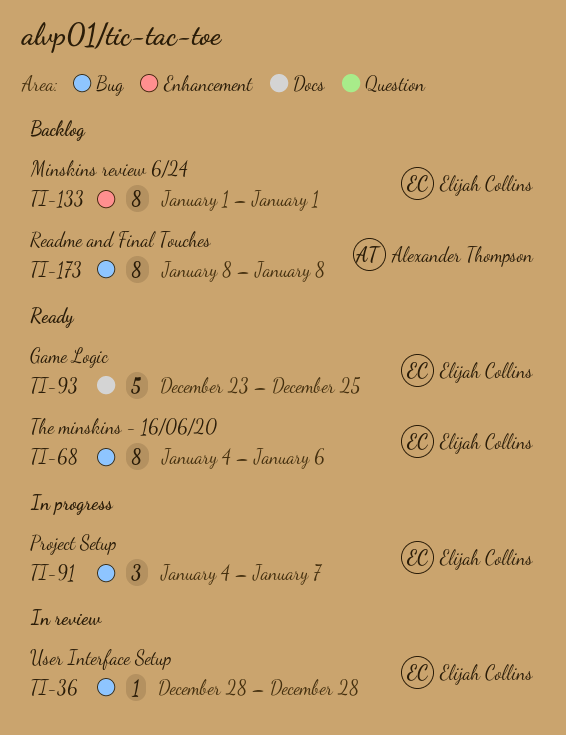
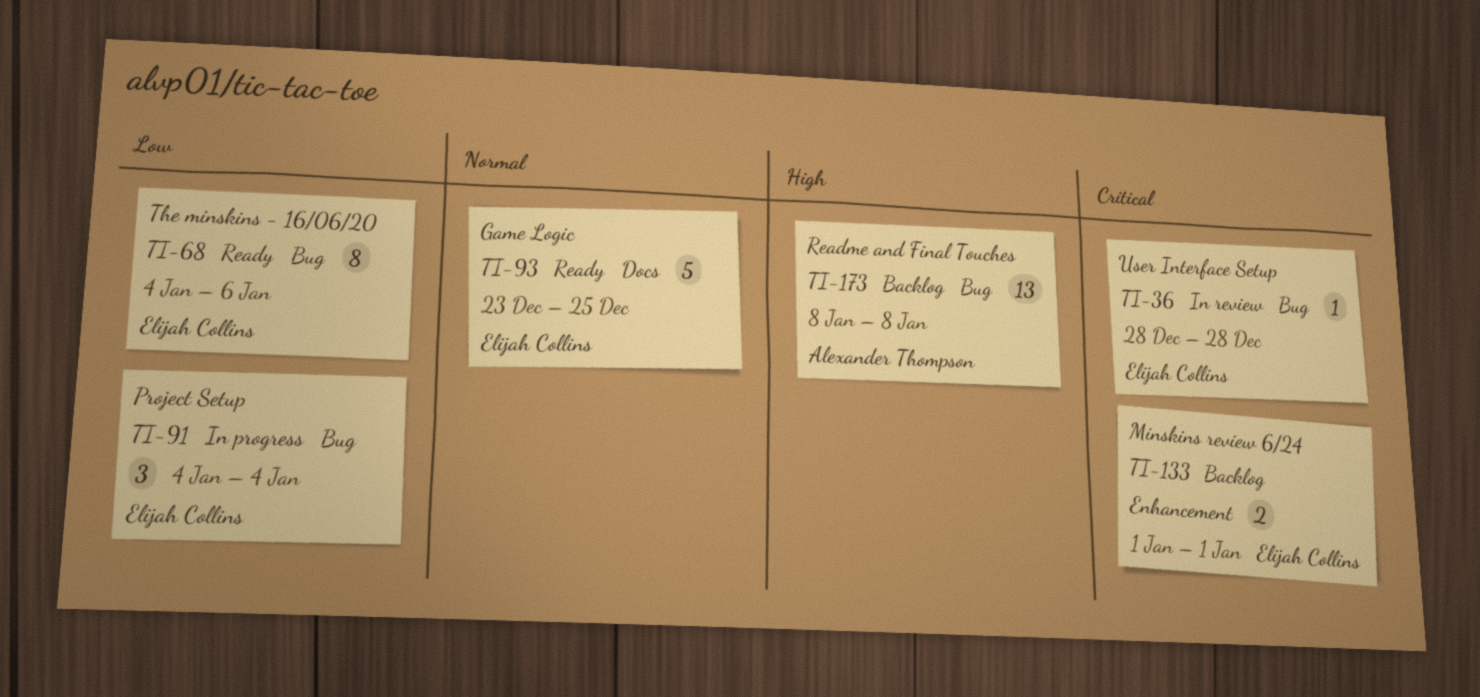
TI-91, due: Jan 7 -> Jan 4
TI-133, estimate: 8 -> 2
TI-173, estimate: 8 -> 13

